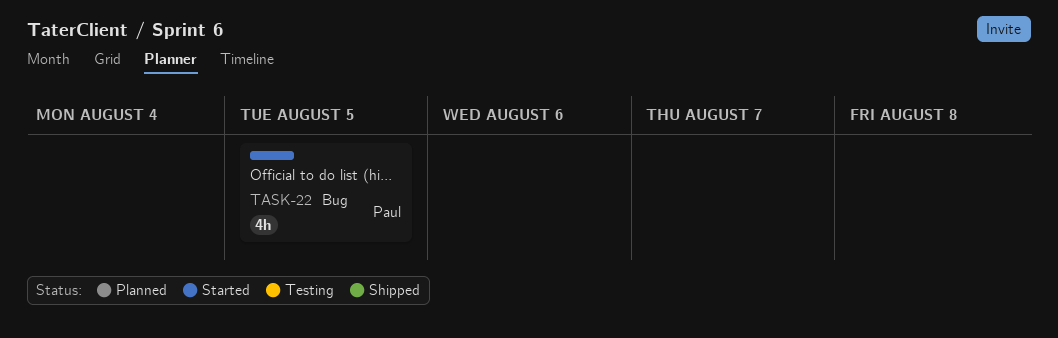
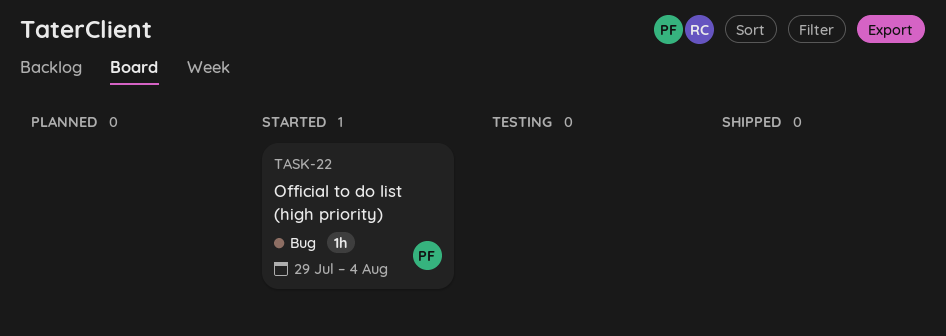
TASK-22, estimate: 4h -> 1h
TASK-22, due: Aug 5 -> Aug 4

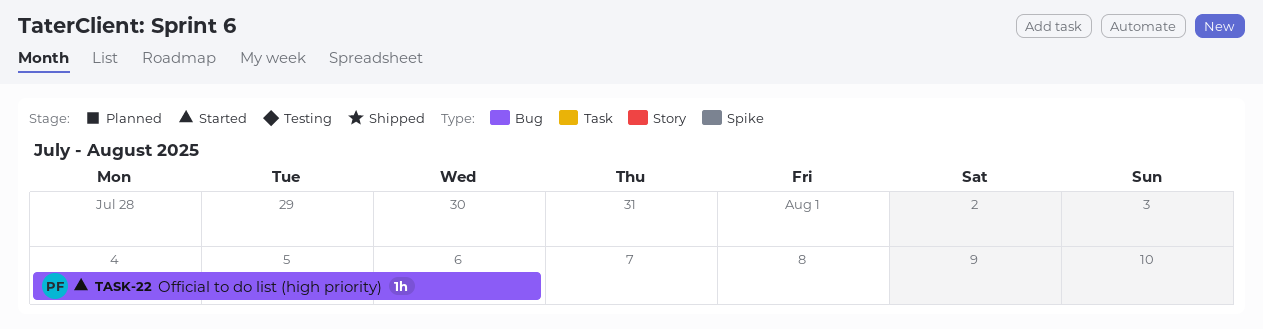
TASK-22, start: Jul 29 -> Aug 4
TASK-22, due: Aug 4 -> Aug 6

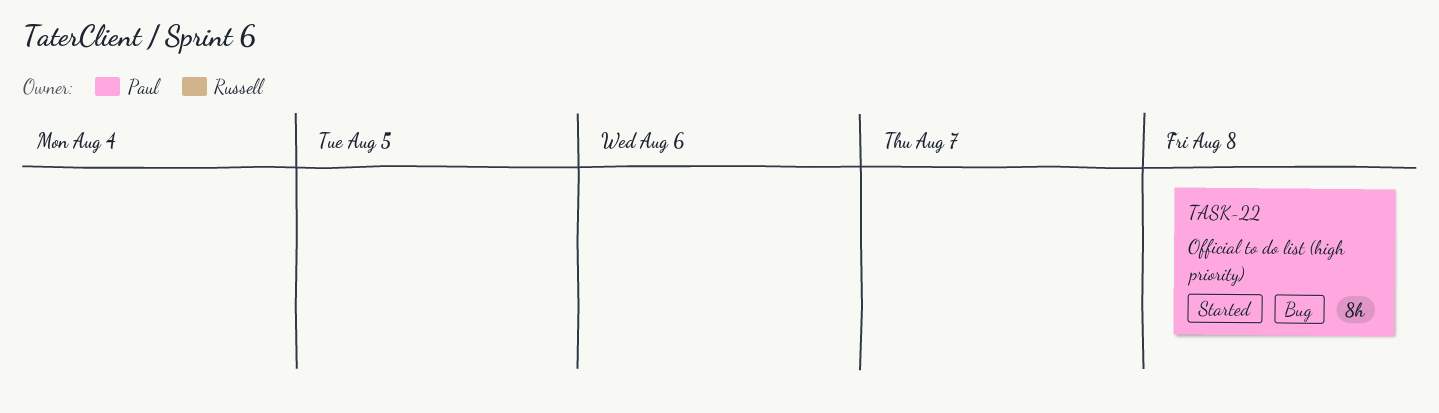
TASK-22, estimate: 1h -> 8h
TASK-22, due: Aug 6 -> Aug 8

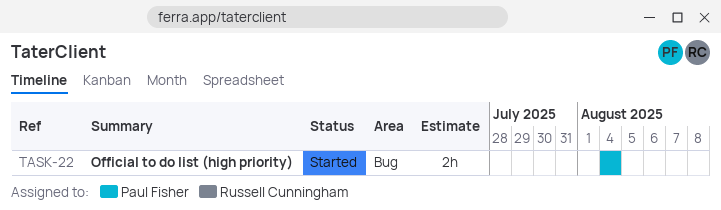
TASK-22, estimate: 8h -> 2h
TASK-22, due: Aug 8 -> Aug 4

